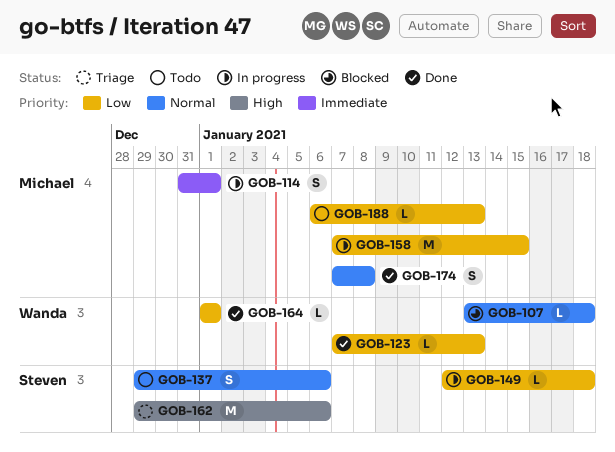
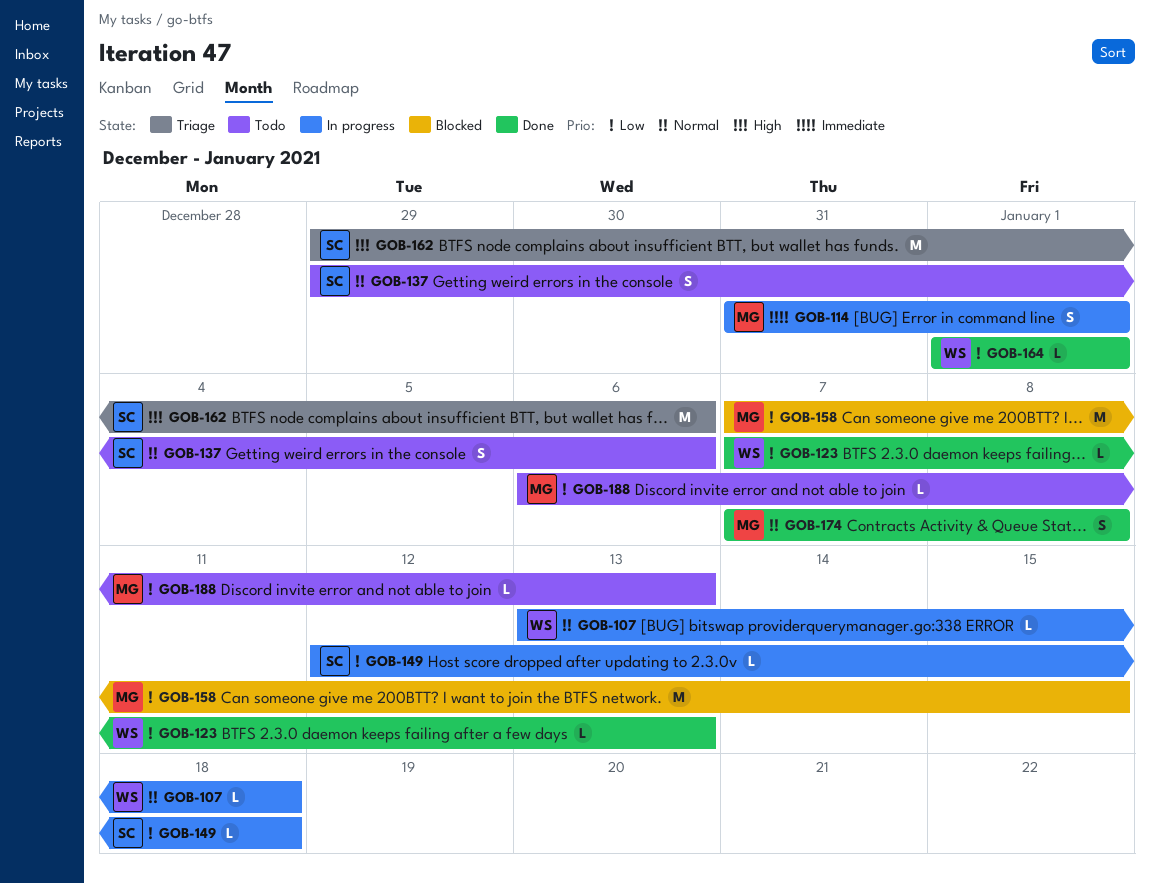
GOB-107, status: Blocked -> In progress
GOB-158, status: In progress -> Blocked

